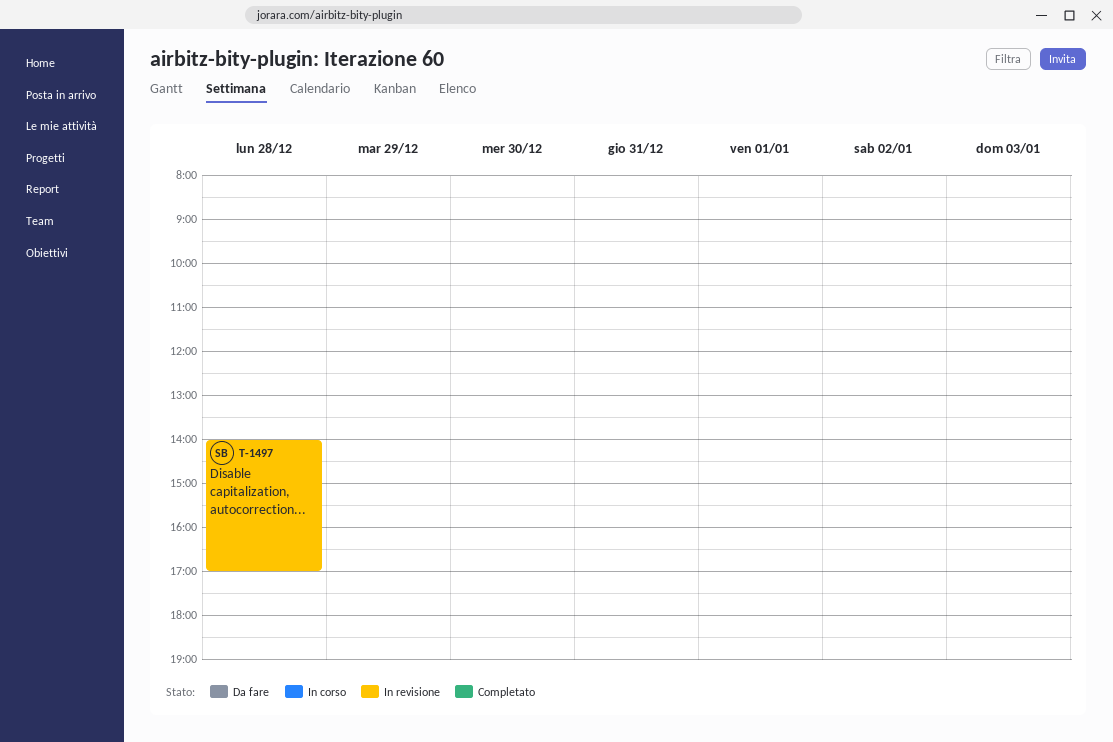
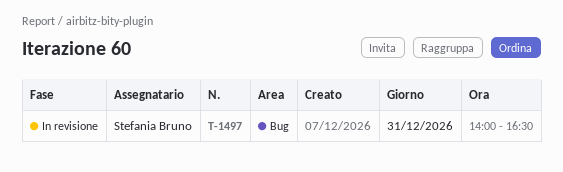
T-1497, day: Dec 28 -> Dec 31
T-1497, ends: 17:00 -> 16:30

